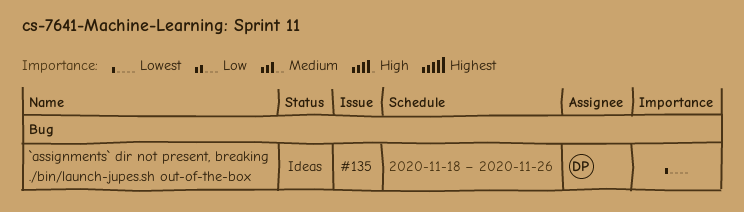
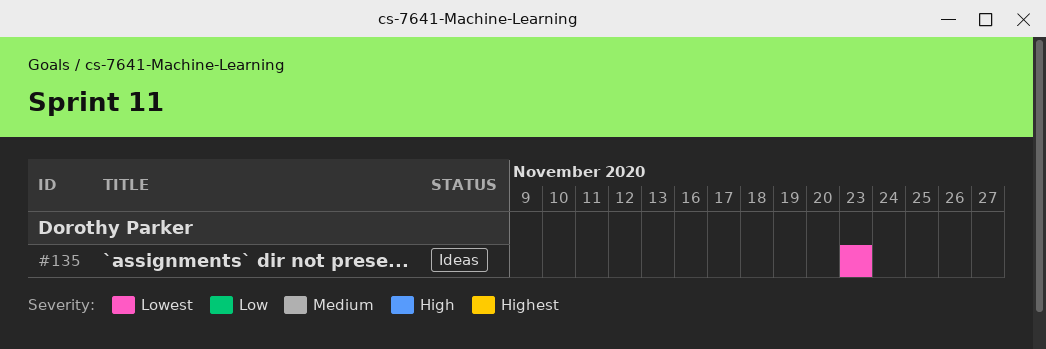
#135, start: Nov 18 -> Nov 23
#135, due: Nov 26 -> Nov 23

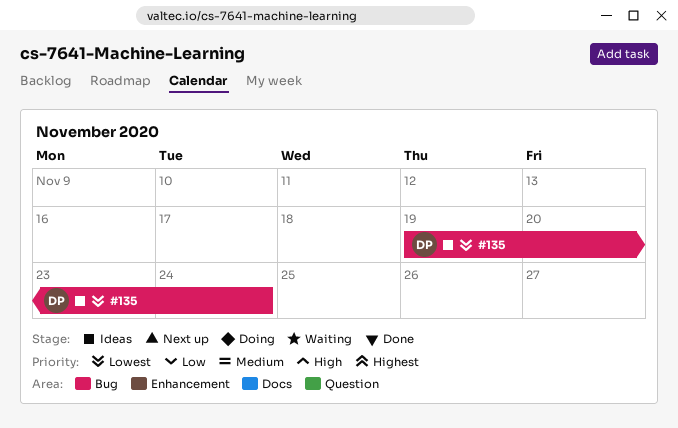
#135, start: Nov 23 -> Nov 19
#135, due: Nov 23 -> Nov 24

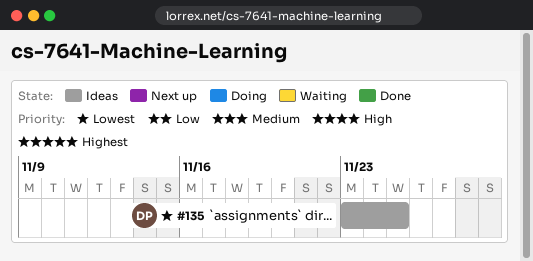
#135, start: Nov 19 -> Nov 23
#135, due: Nov 24 -> Nov 25

